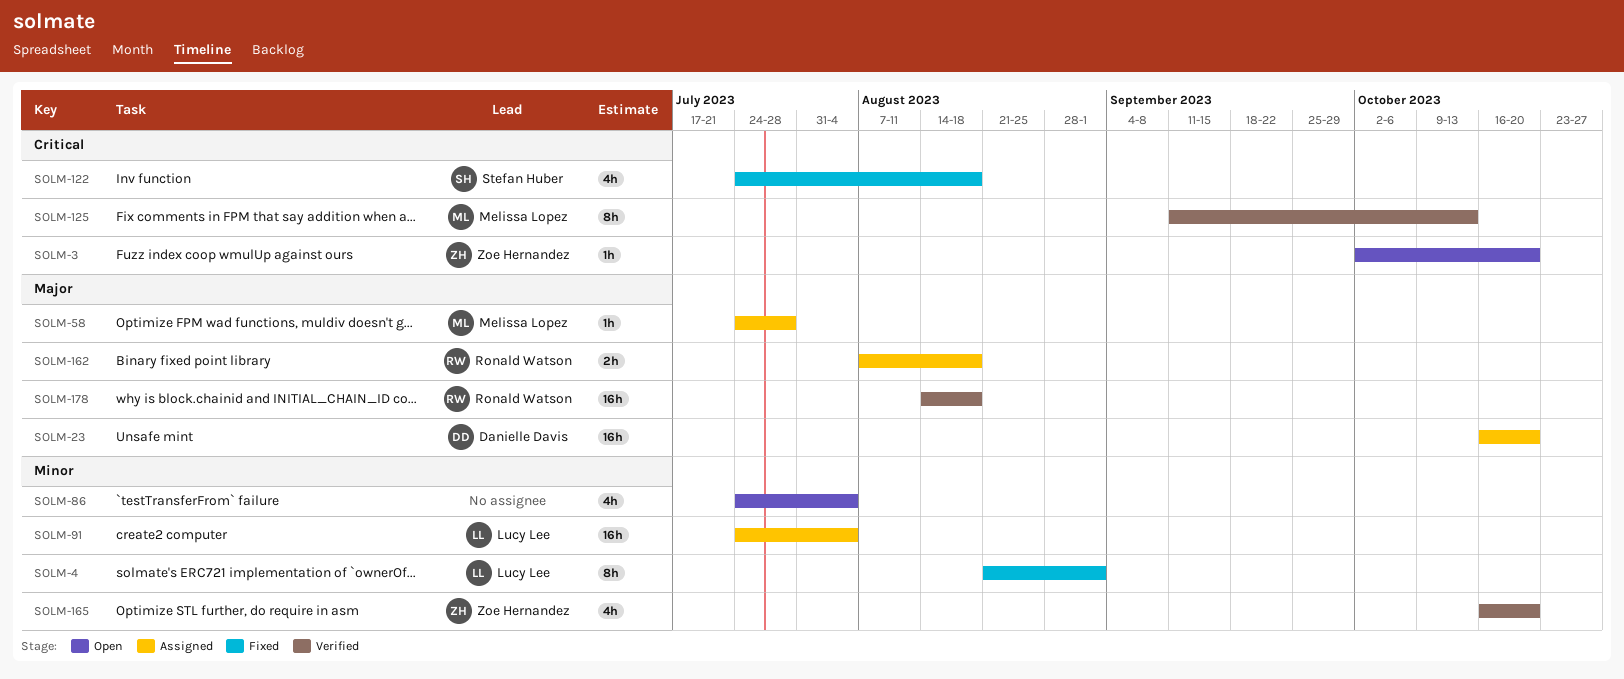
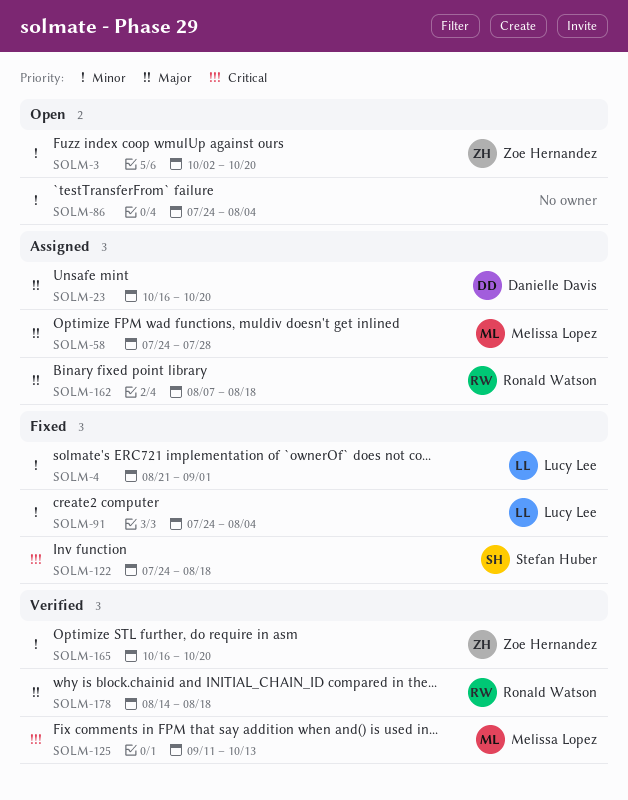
SOLM-3, priority: Critical -> Minor
SOLM-91, status: Assigned -> Fixed

